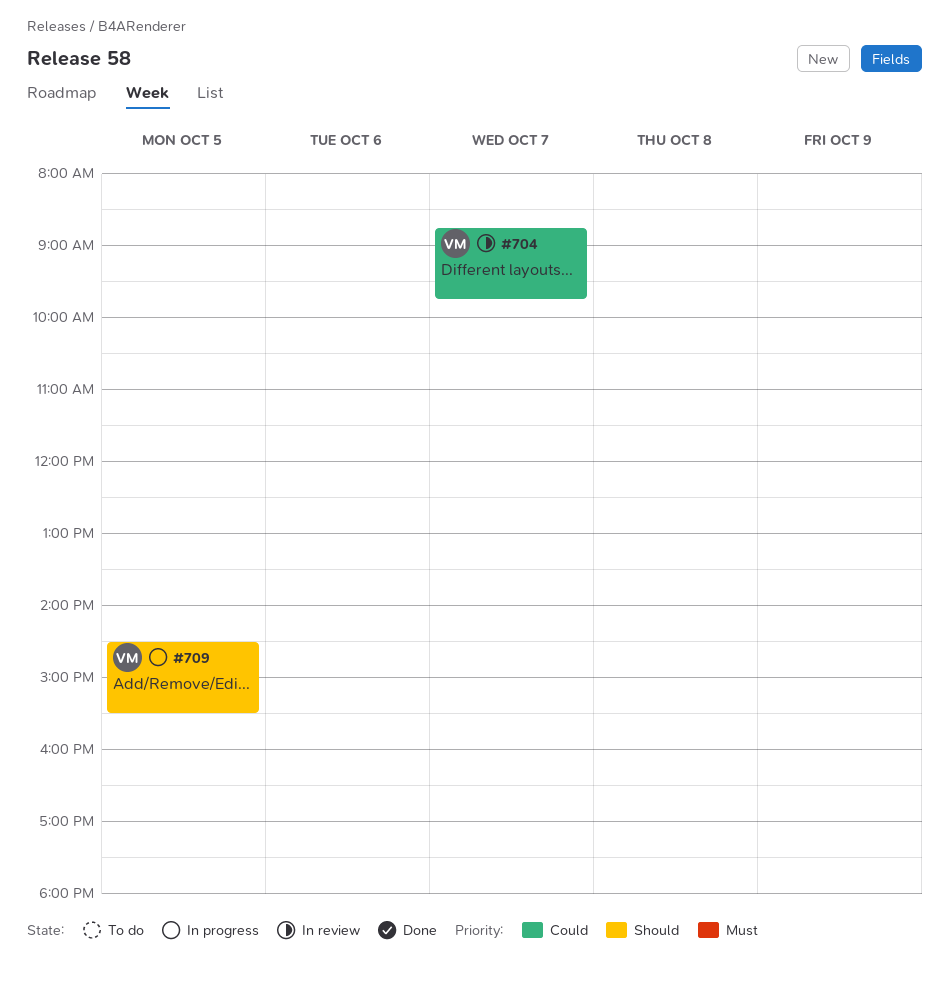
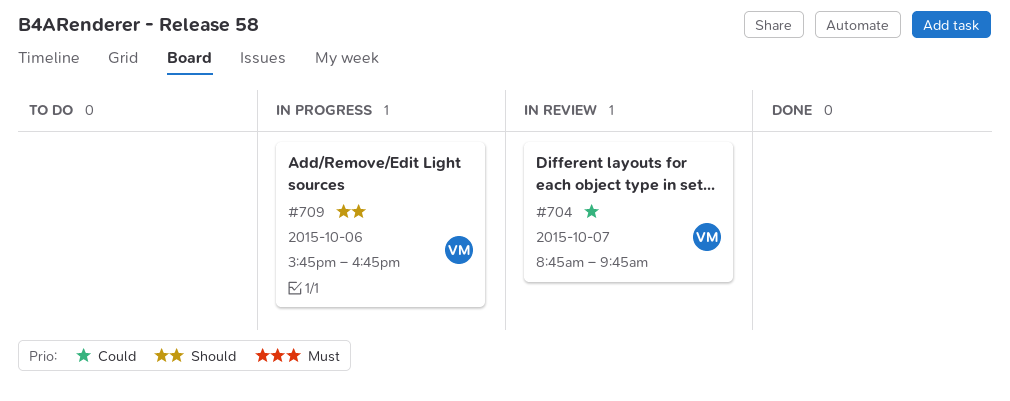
#709, day: Oct 5 -> Oct 6
#709, begins: 14:30 -> 15:45
#709, ends: 15:30 -> 16:45

